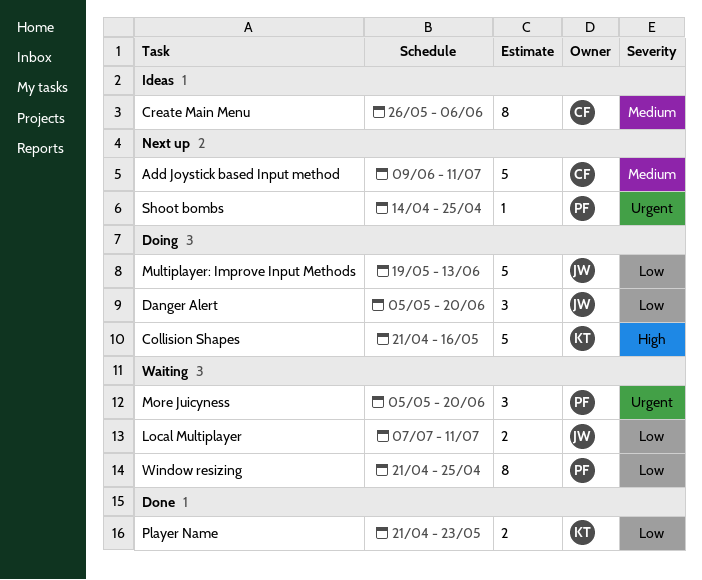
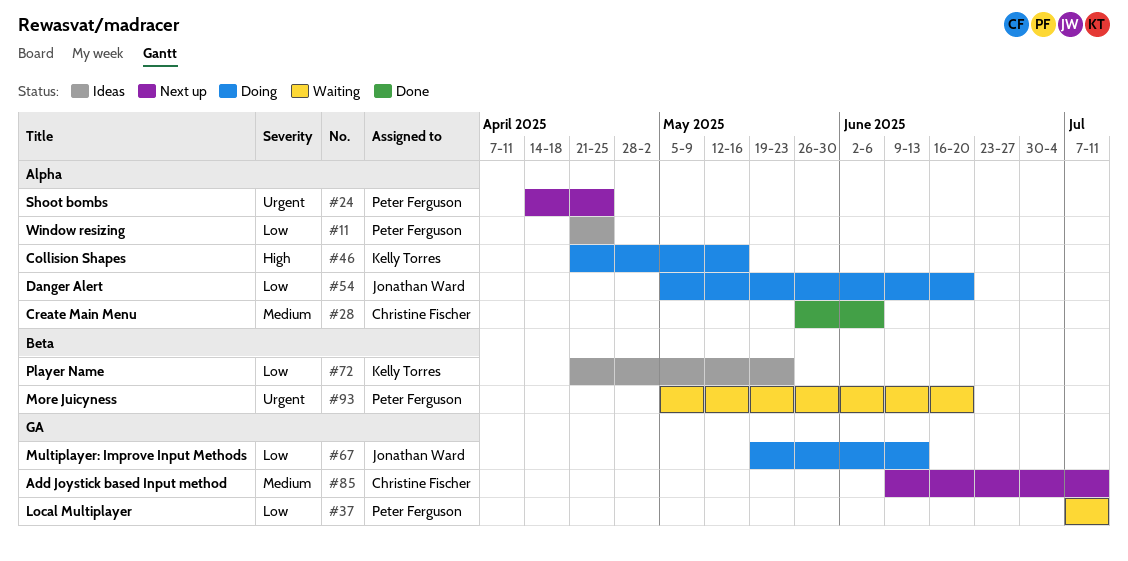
Create Main Menu, status: Ideas -> Done
Local Multiplayer, owner: Jonathan Ward -> Peter Ferguson
Player Name, status: Done -> Ideas
Window resizing, status: Waiting -> Ideas

